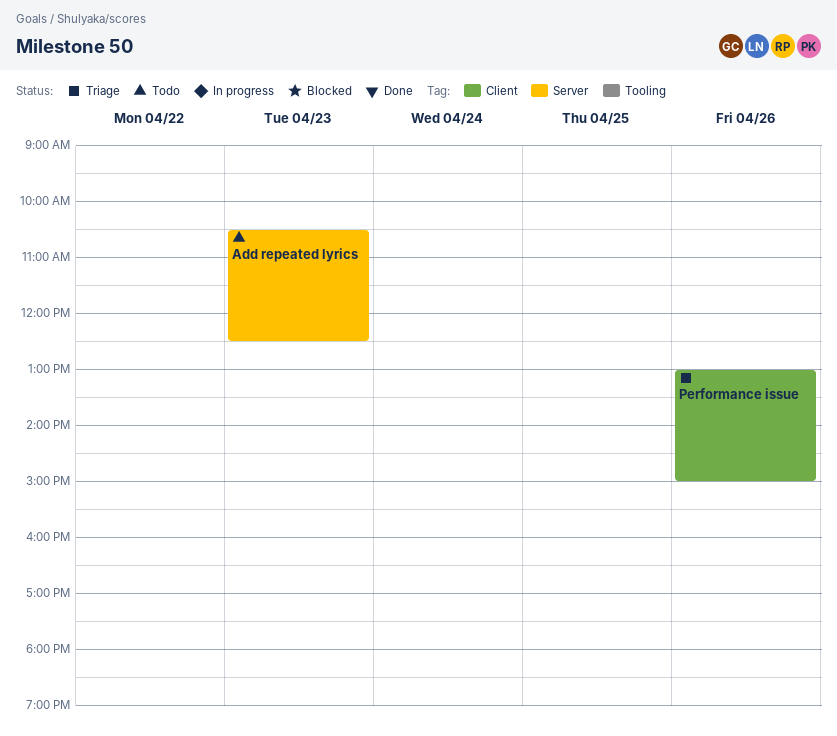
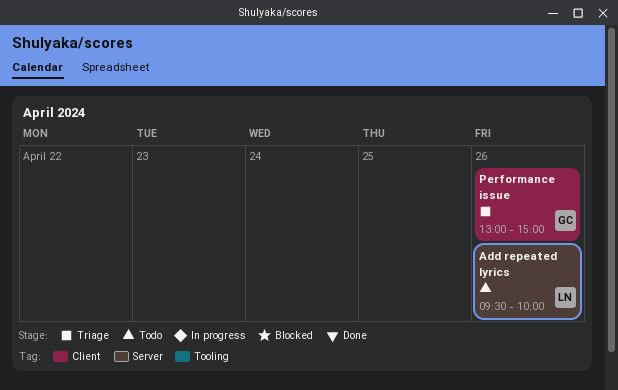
Add repeated lyrics, day: Apr 23 -> Apr 26
Add repeated lyrics, begins: 10:30 -> 09:30
Add repeated lyrics, ends: 12:30 -> 10:00

